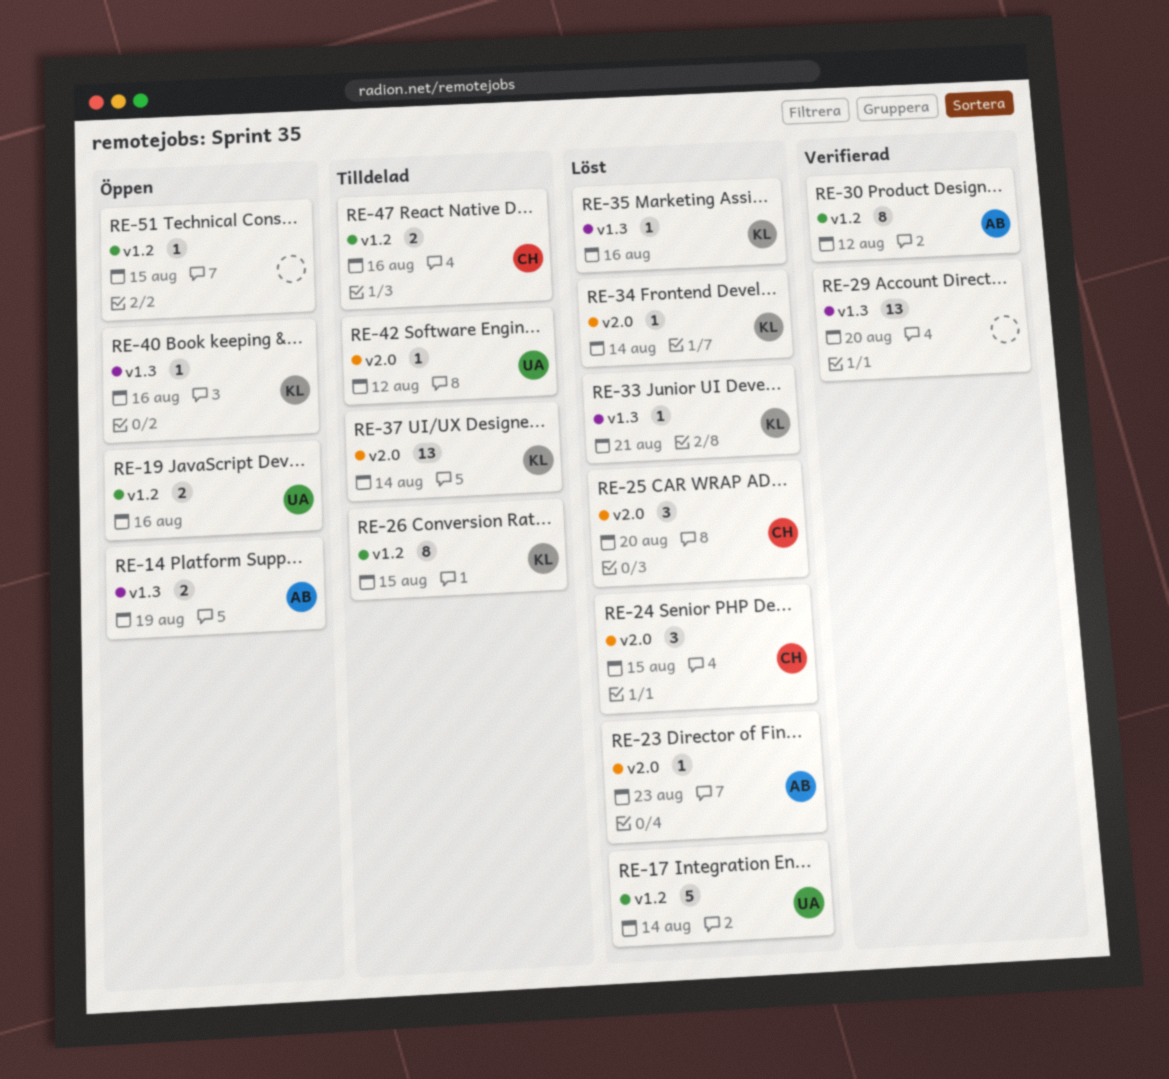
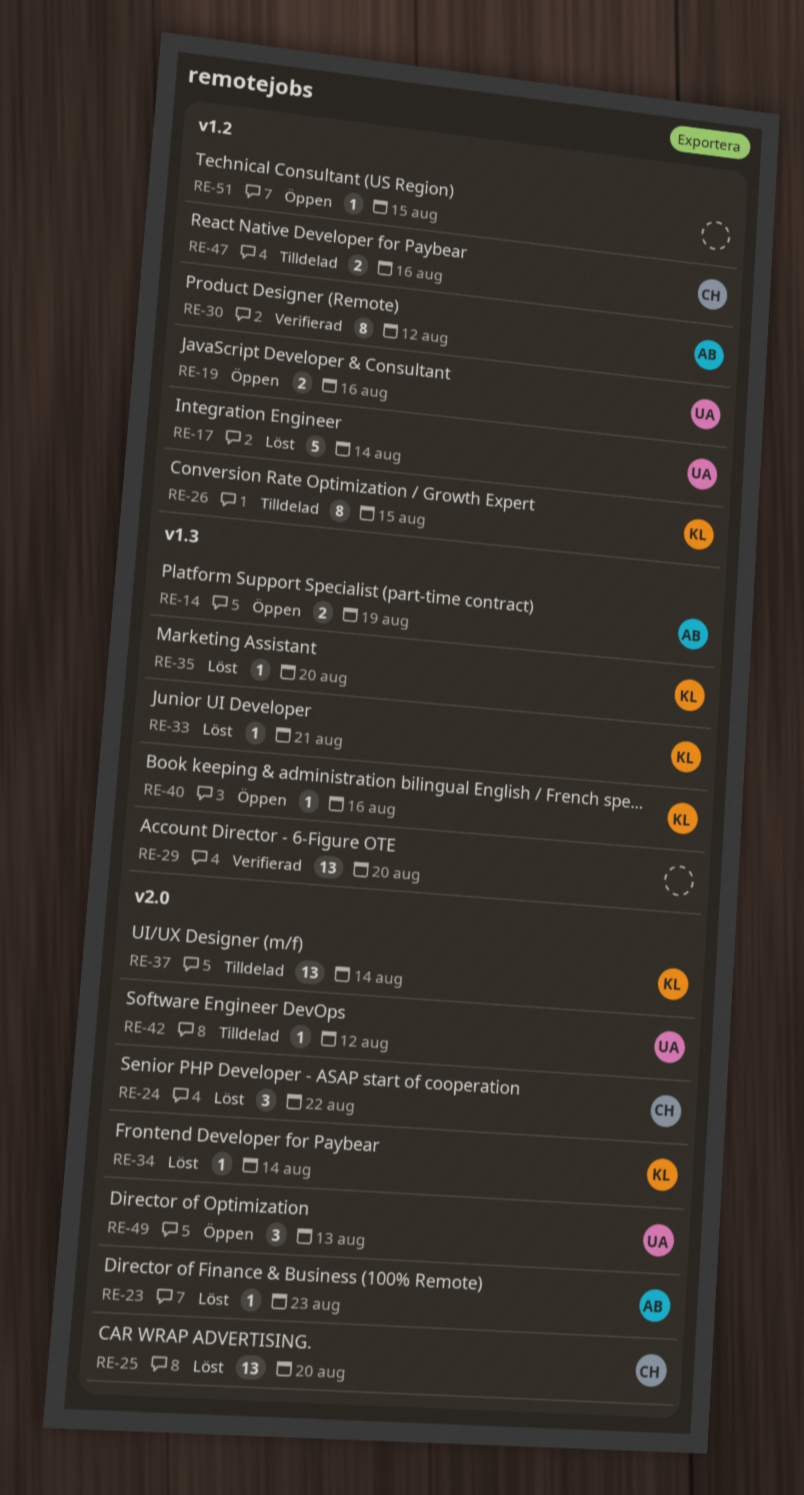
RE-24, due: Aug 15 -> Aug 22
RE-25, estimate: 3 -> 13
RE-35, due: Aug 16 -> Aug 20
RE-49: none -> present

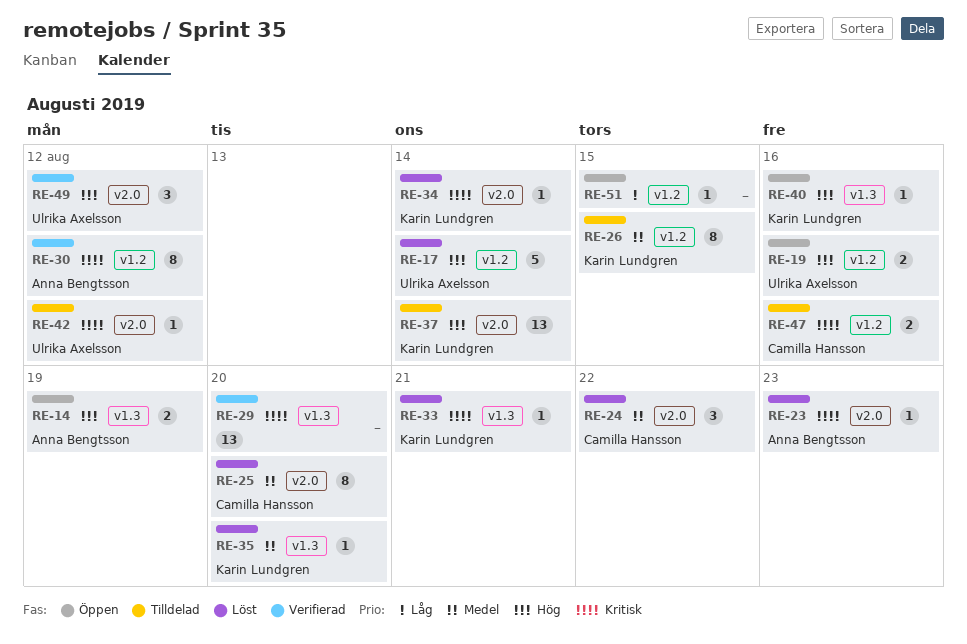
RE-25, estimate: 13 -> 8
RE-49, status: Öppen -> Verifierad
RE-49, due: Aug 13 -> Aug 12

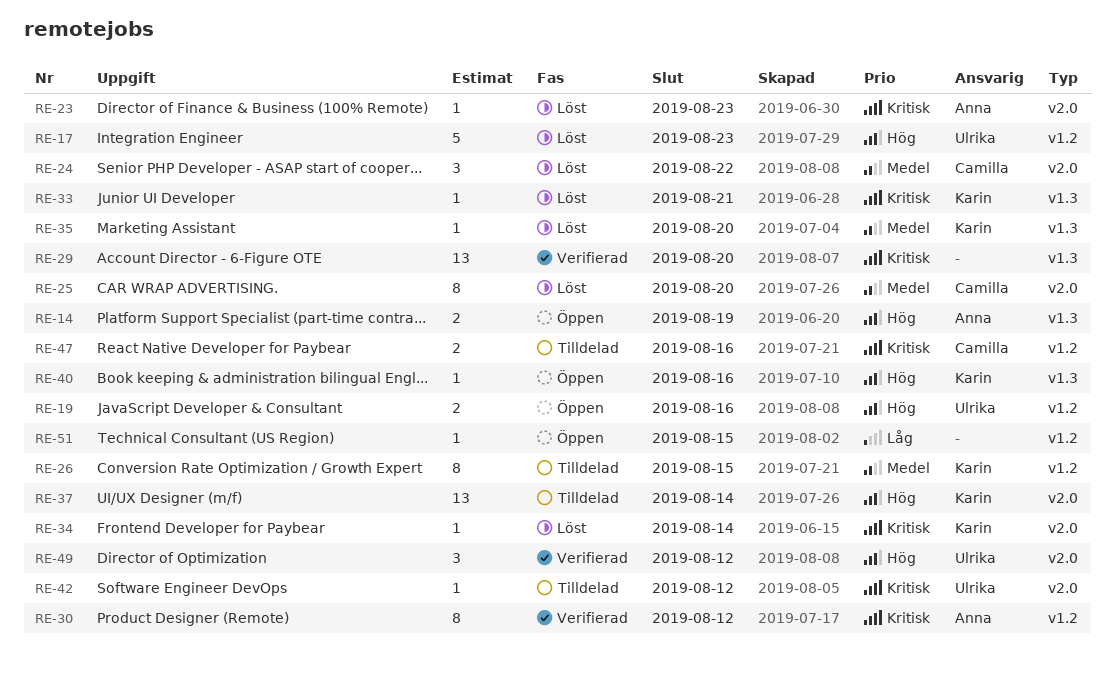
RE-17, due: Aug 14 -> Aug 23

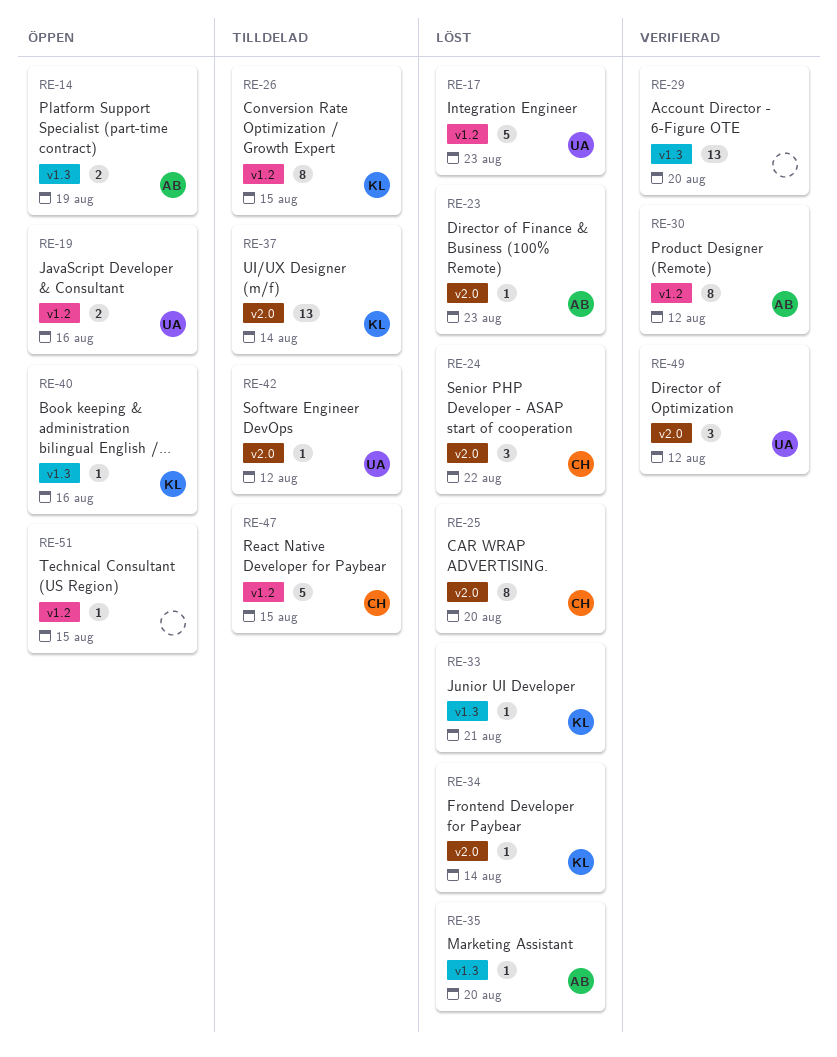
RE-35, owner: Karin -> Anna
RE-47, estimate: 2 -> 5
RE-47, due: Aug 16 -> Aug 15

